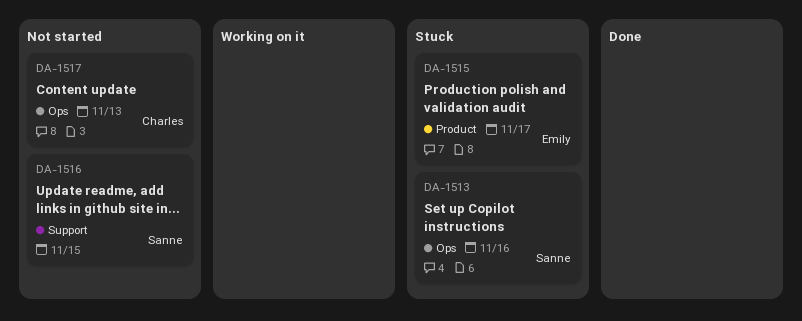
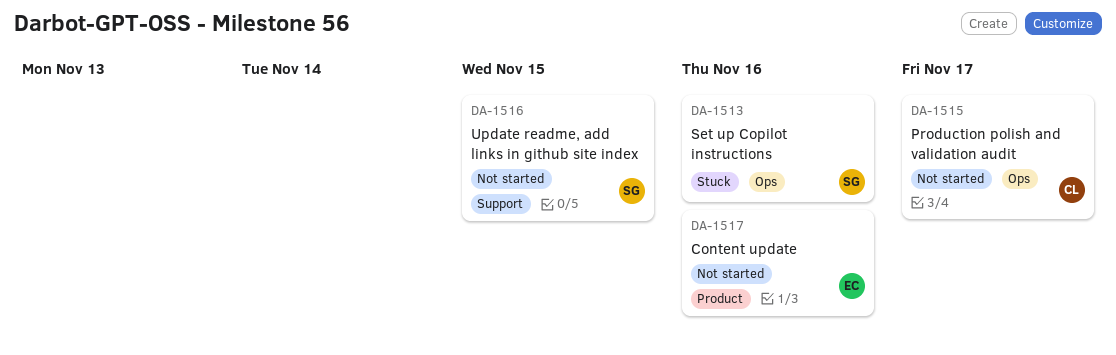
DA-1515, status: Stuck -> Not started
DA-1515, owner: Emily -> Charles
DA-1515, label: Product -> Ops
DA-1517, owner: Charles -> Emily
DA-1517, label: Ops -> Product
DA-1517, due: Nov 13 -> Nov 16

